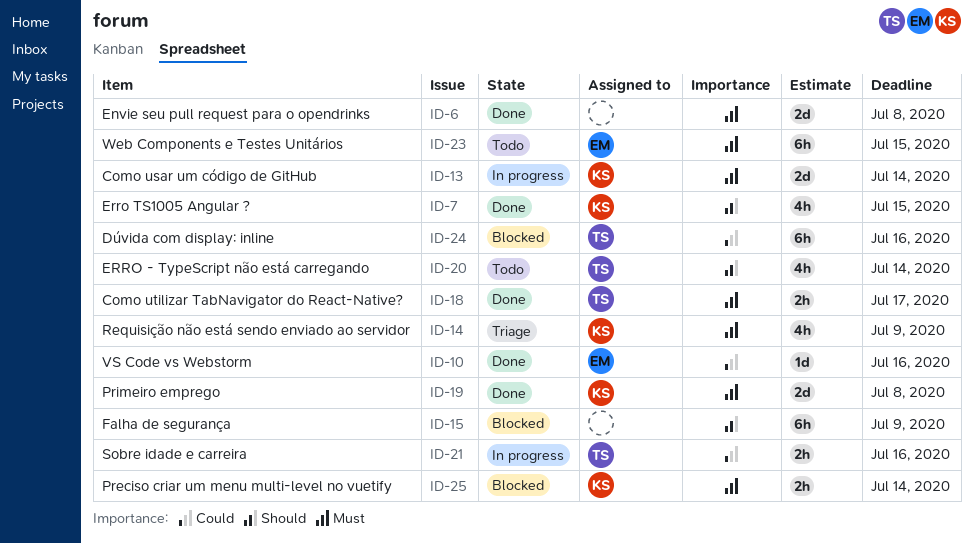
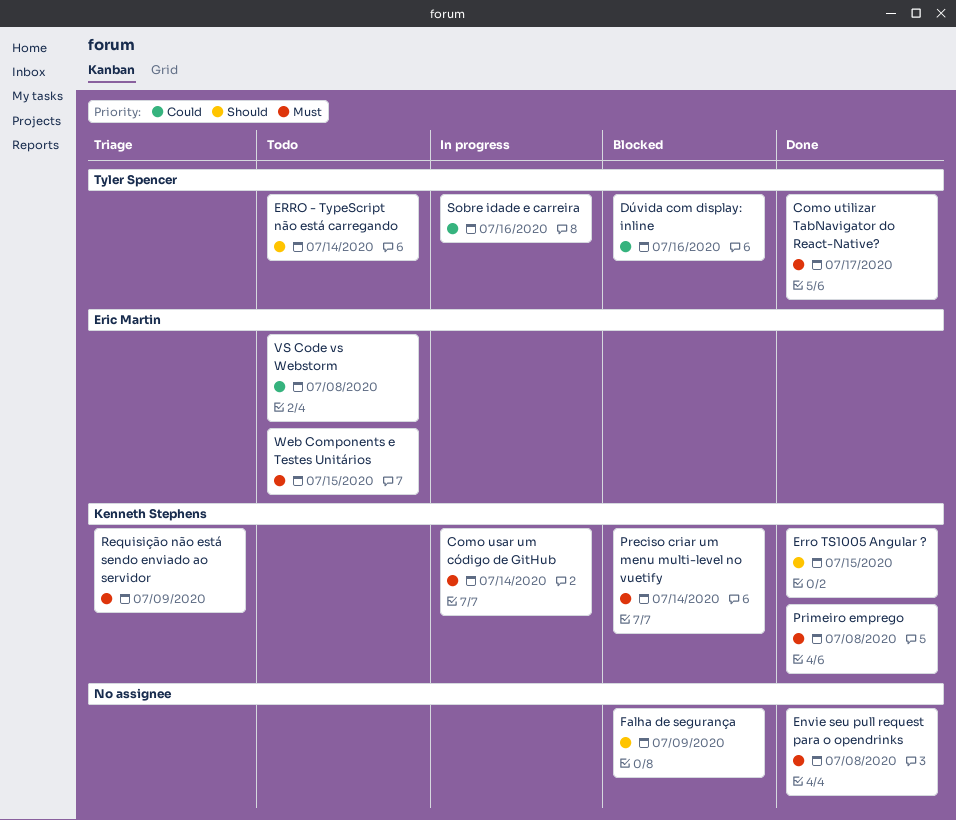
VS Code vs Webstorm, status: Done -> Todo
VS Code vs Webstorm, due: Jul 16 -> Jul 8

